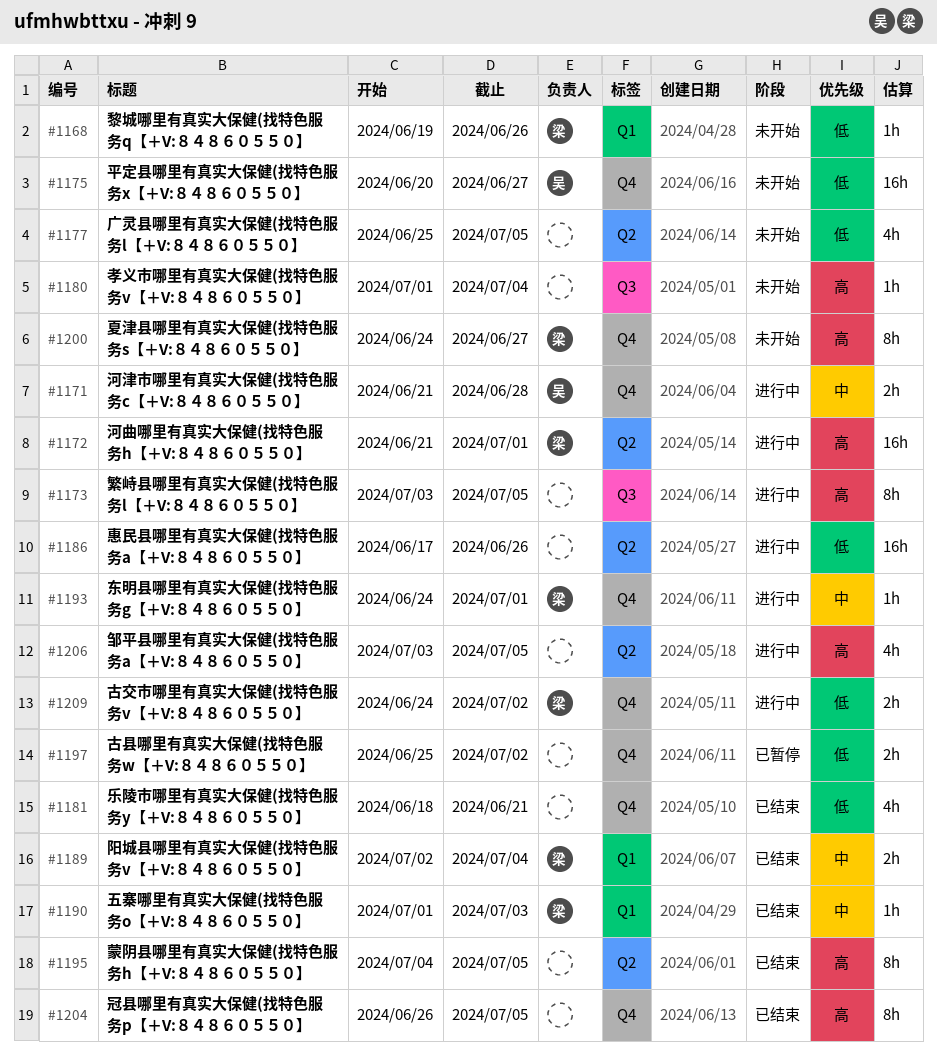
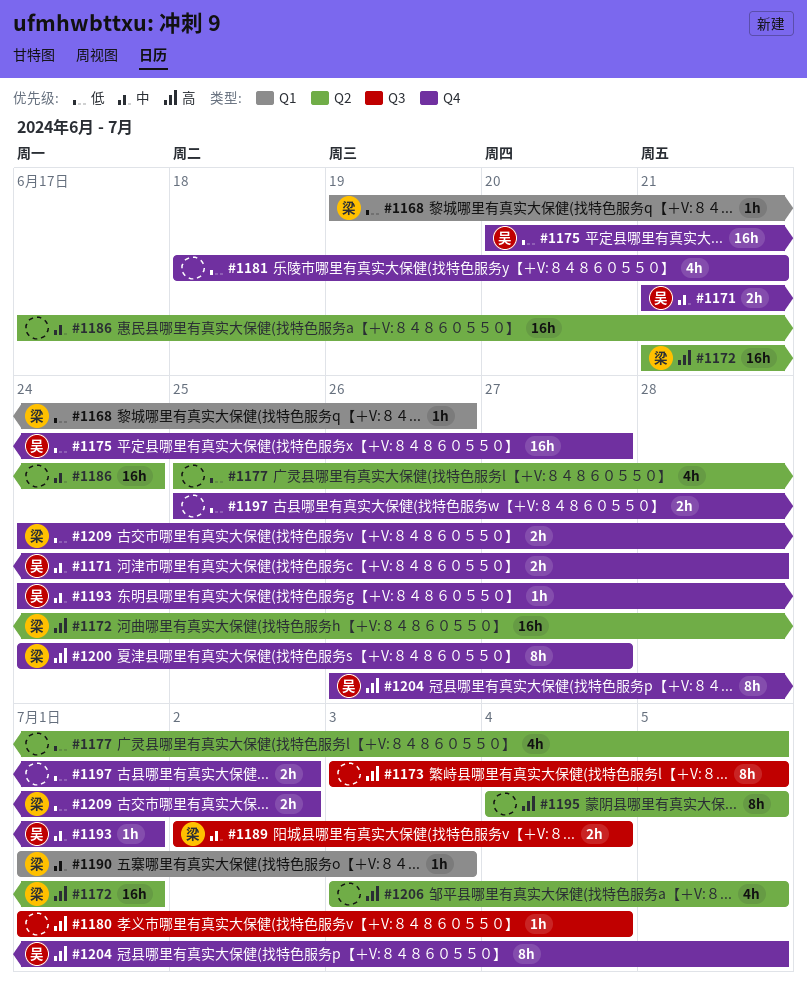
#1186, priority: 低 -> 中
#1186, due: Jun 26 -> Jun 24
#1189, label: Q1 -> Q3
#1193, owner: 梁 -> 吴
#1204, owner: none -> 吴

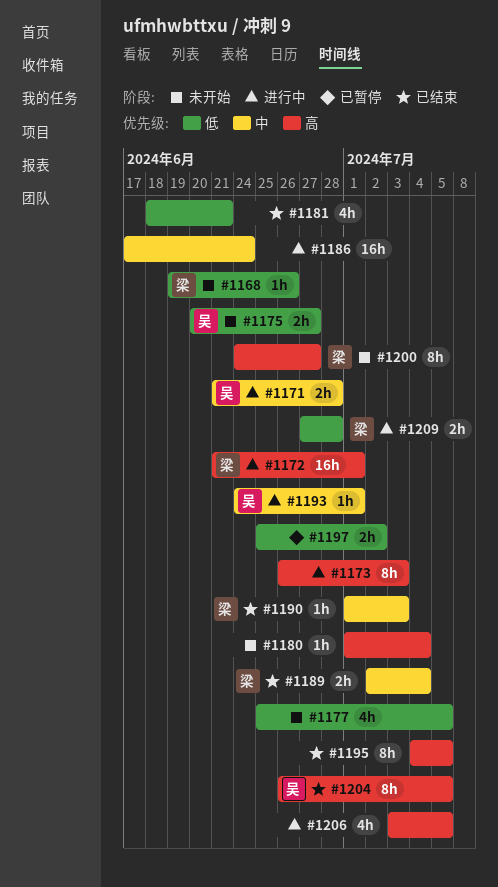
#1173, start: Jul 3 -> Jun 26
#1173, due: Jul 5 -> Jul 3
#1175, estimate: 16h -> 2h
#1209, start: Jun 24 -> Jun 27
#1209, due: Jul 2 -> Jun 28

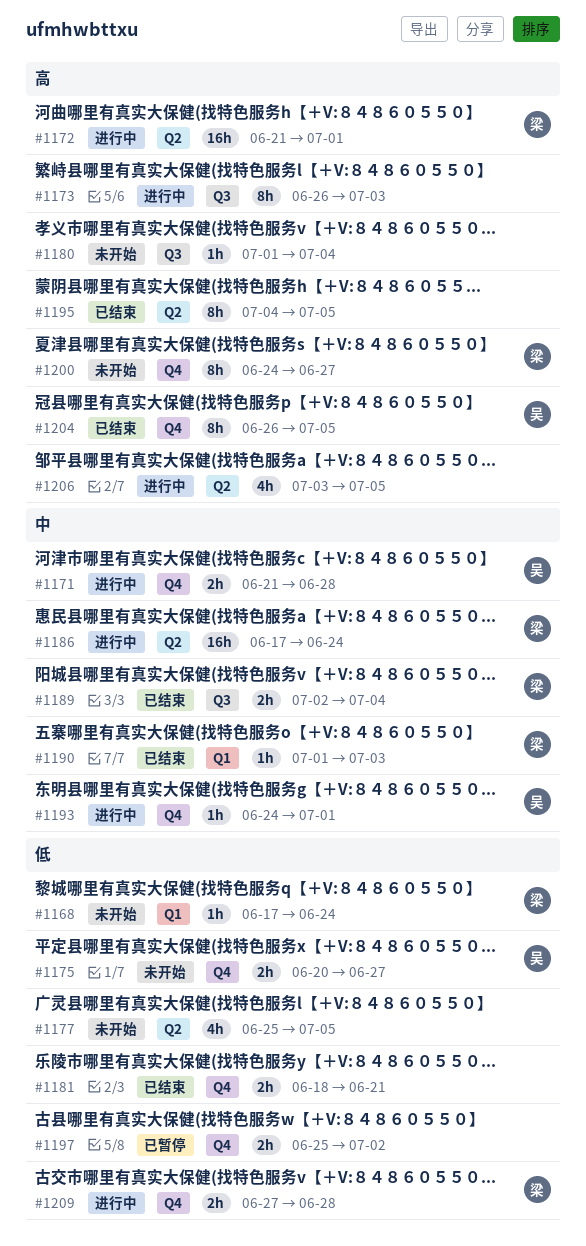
#1168, start: Jun 19 -> Jun 17
#1168, due: Jun 26 -> Jun 24
#1181, estimate: 4h -> 2h
#1186, owner: none -> 梁

